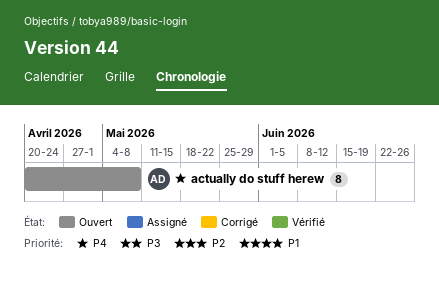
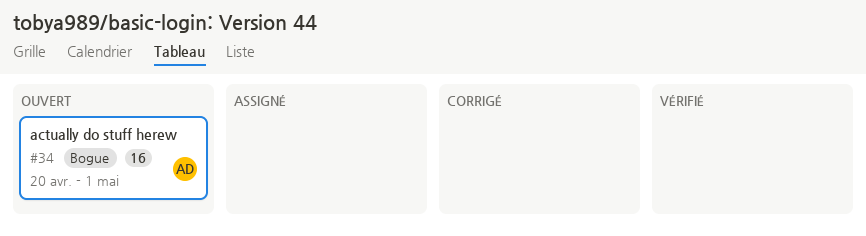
actually do stuff herew, estimate: 8 -> 16
actually do stuff herew, due: May 8 -> May 1

